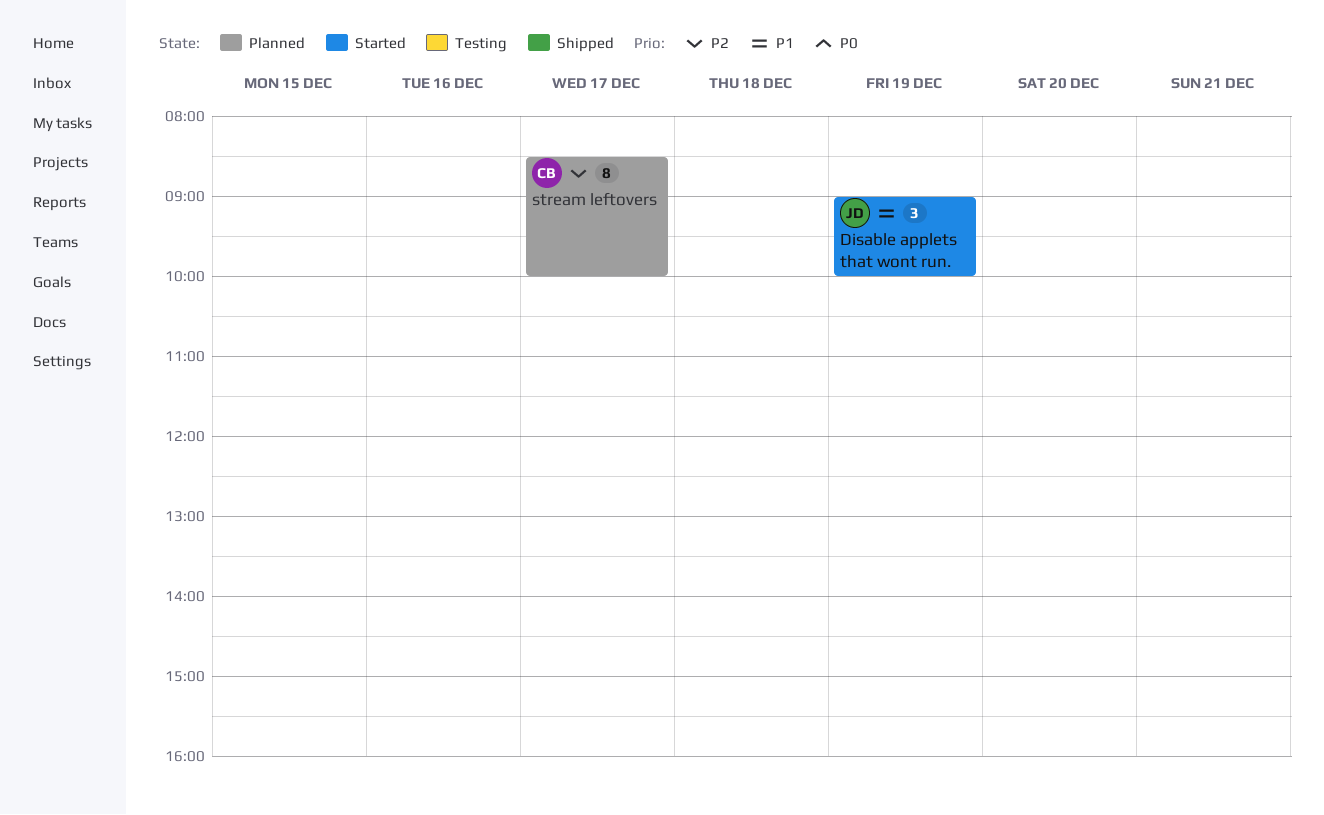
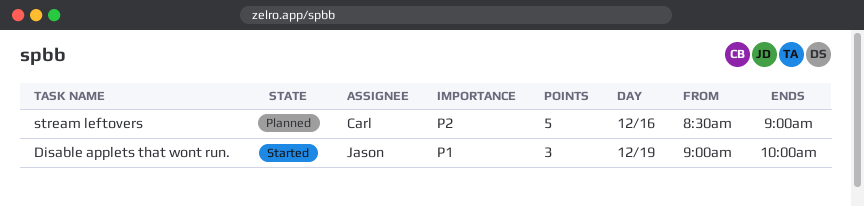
stream leftovers, estimate: 8 -> 5
stream leftovers, day: Dec 17 -> Dec 16
stream leftovers, ends: 10:00 -> 09:00

